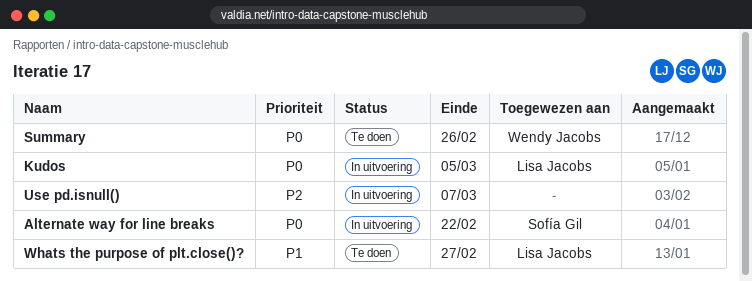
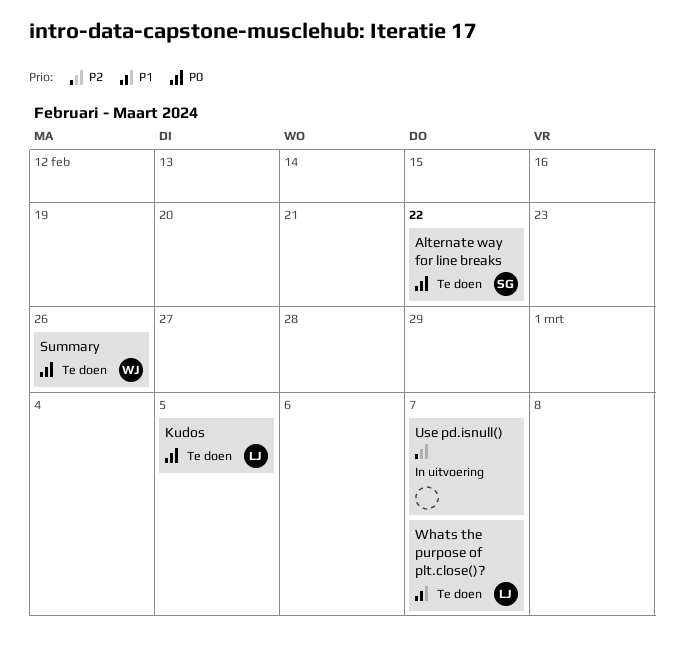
Alternate way for line breaks, status: In uitvoering -> Te doen
Kudos, status: In uitvoering -> Te doen
Whats the purpose of plt.close()?, due: Feb 27 -> Mar 7

